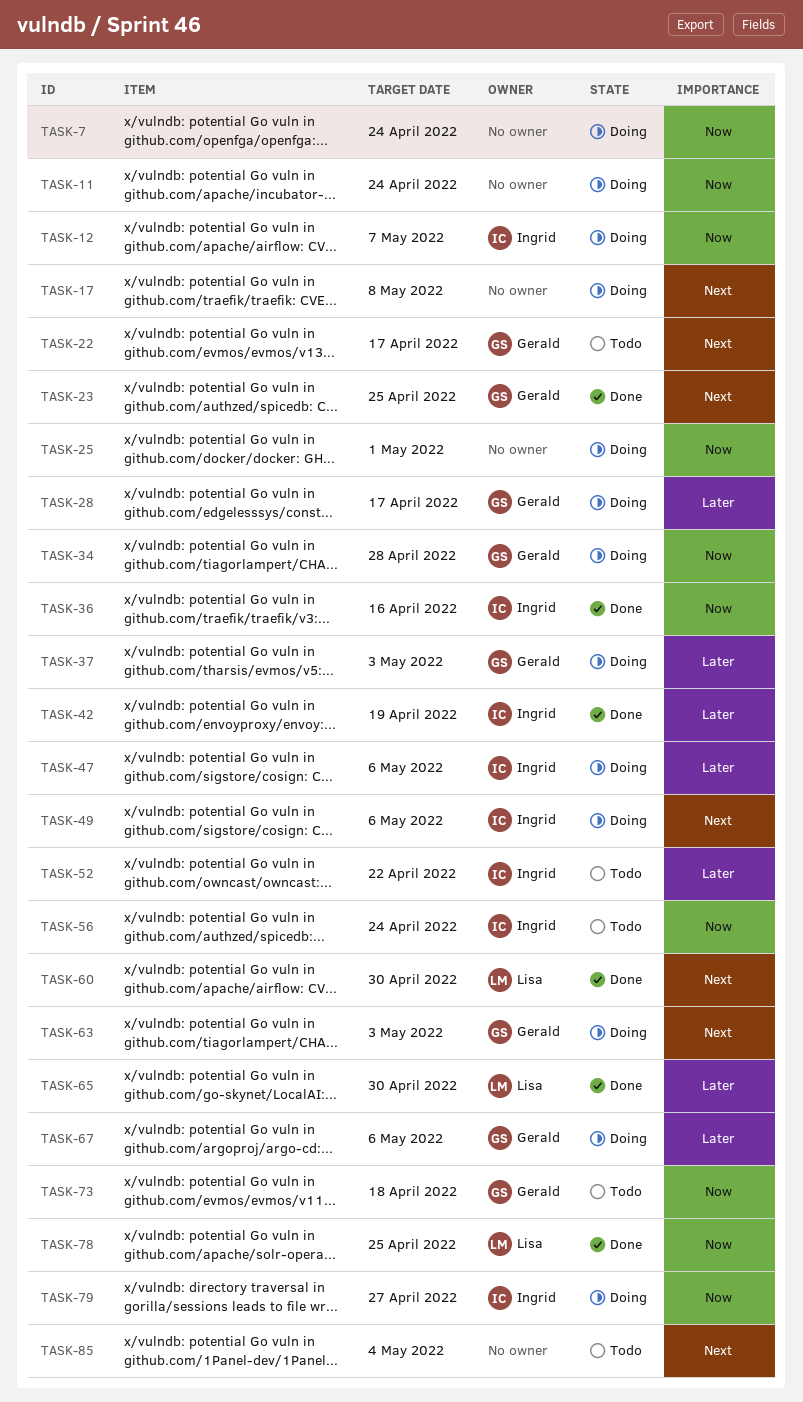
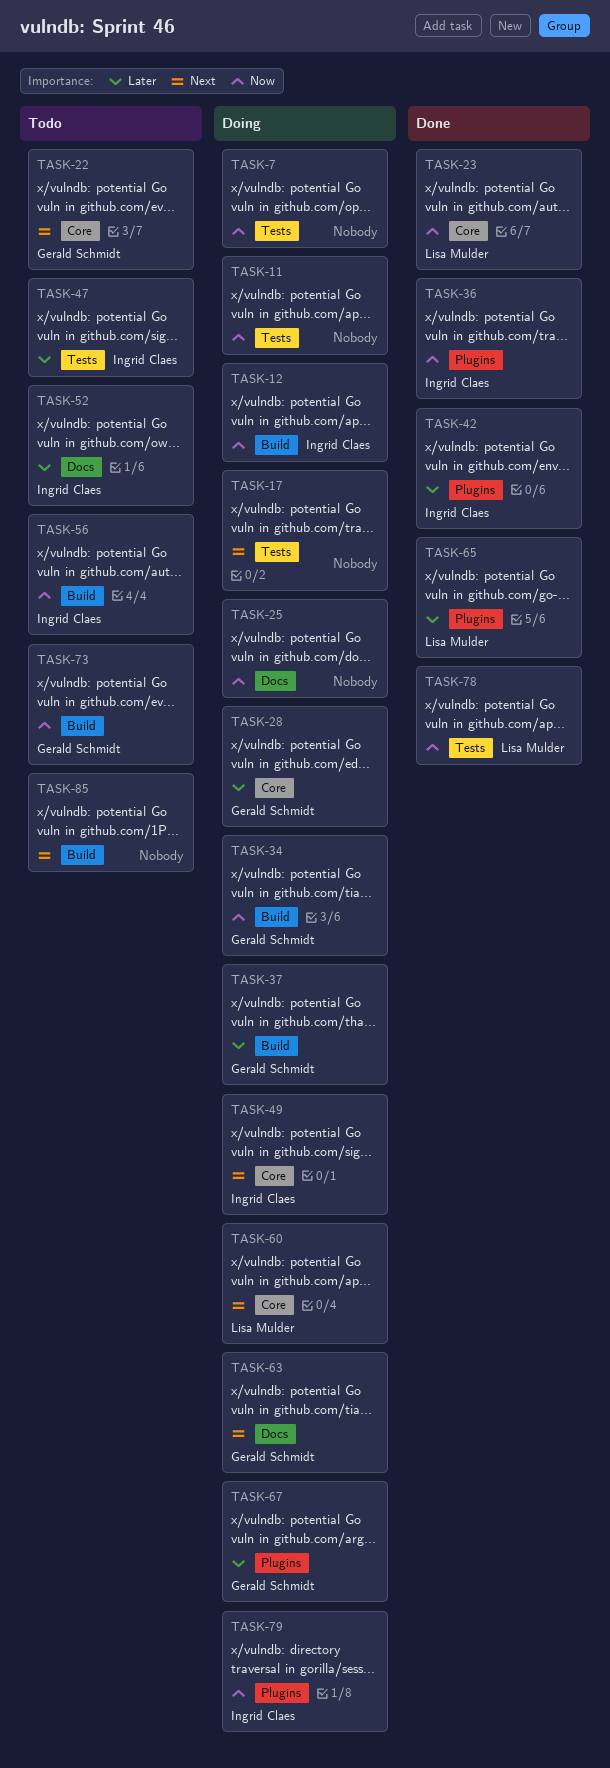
TASK-23, owner: Gerald Schmidt -> Lisa Mulder
TASK-23, priority: Next -> Now
TASK-47, status: Doing -> Todo
TASK-60, status: Done -> Doing

